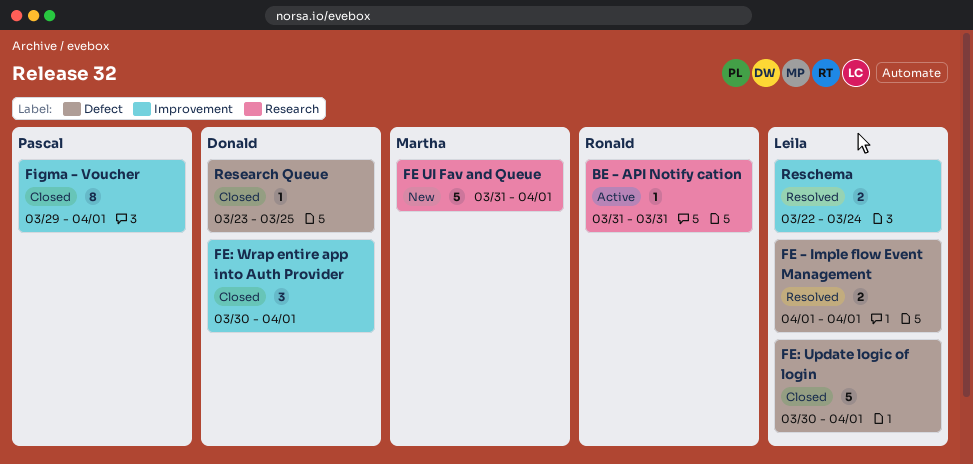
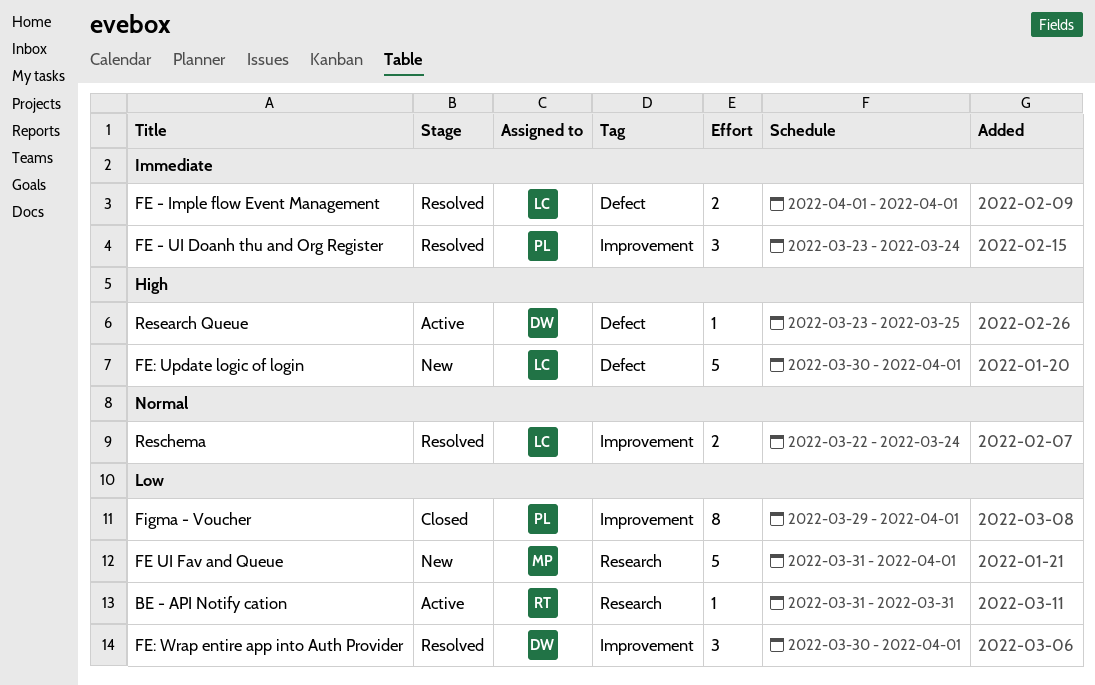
FE - UI Doanh thu and Org Register: none -> present
FE: Update logic of login, status: Closed -> New
FE: Wrap entire app into Auth Provider, status: Closed -> Resolved
Research Queue, status: Closed -> Active

